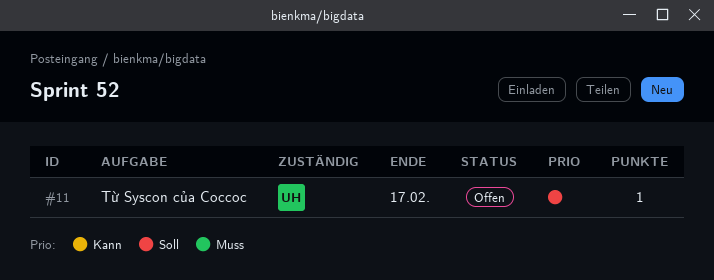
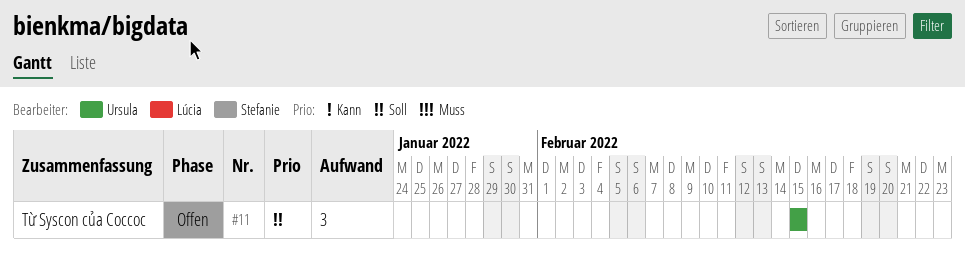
#11, estimate: 1 -> 3
#11, due: Feb 17 -> Feb 15

